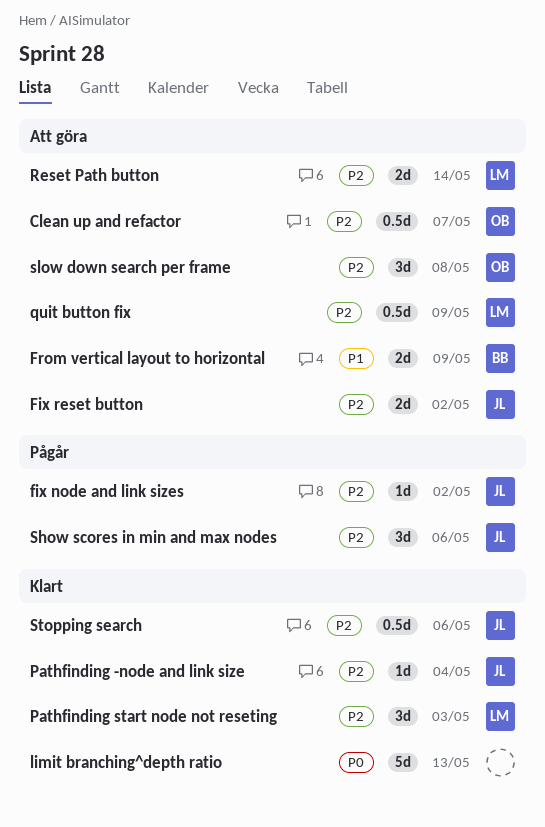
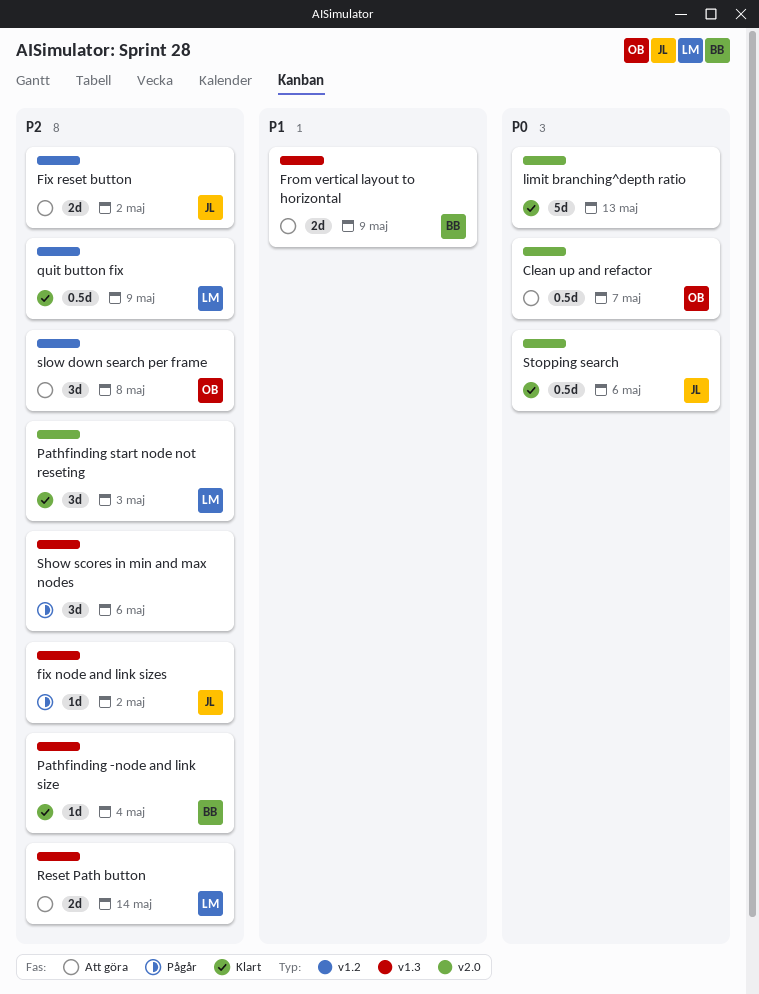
Clean up and refactor, priority: P2 -> P0
Pathfinding -node and link size, owner: JL -> BB
quit button fix, status: Att göra -> Klart
Show scores in min and max nodes, owner: JL -> none
Stopping search, priority: P2 -> P0

